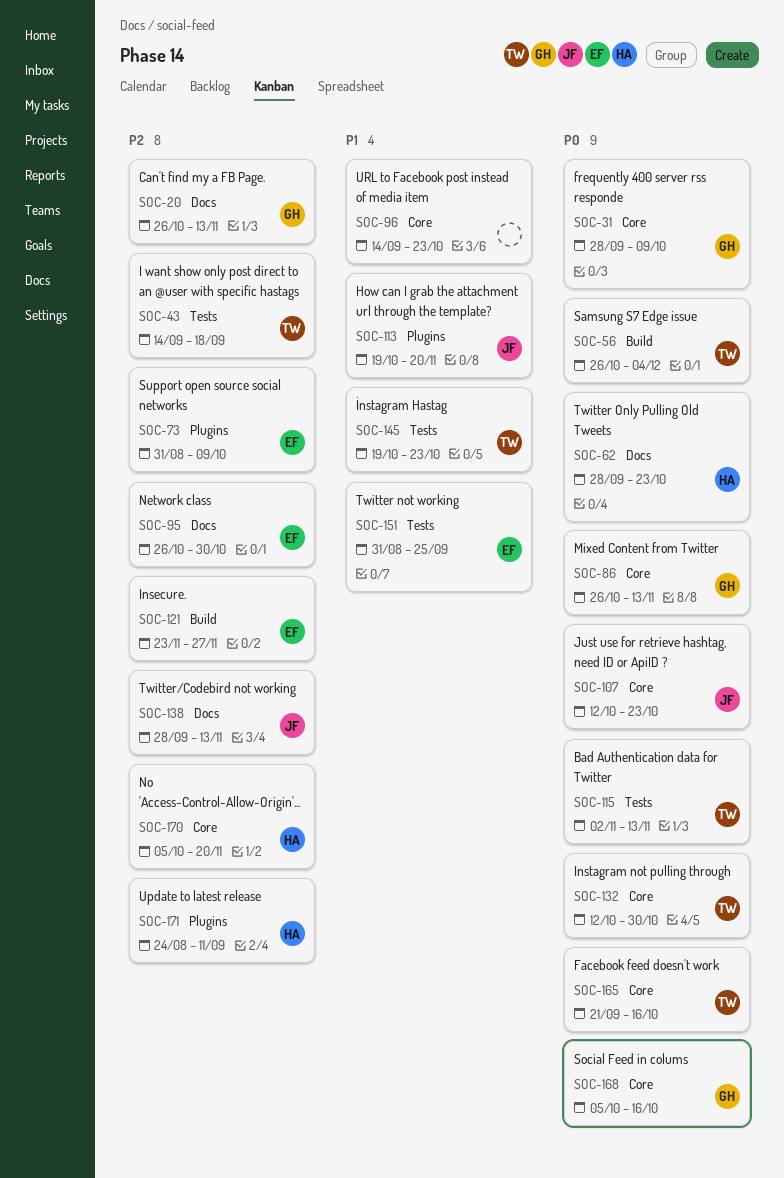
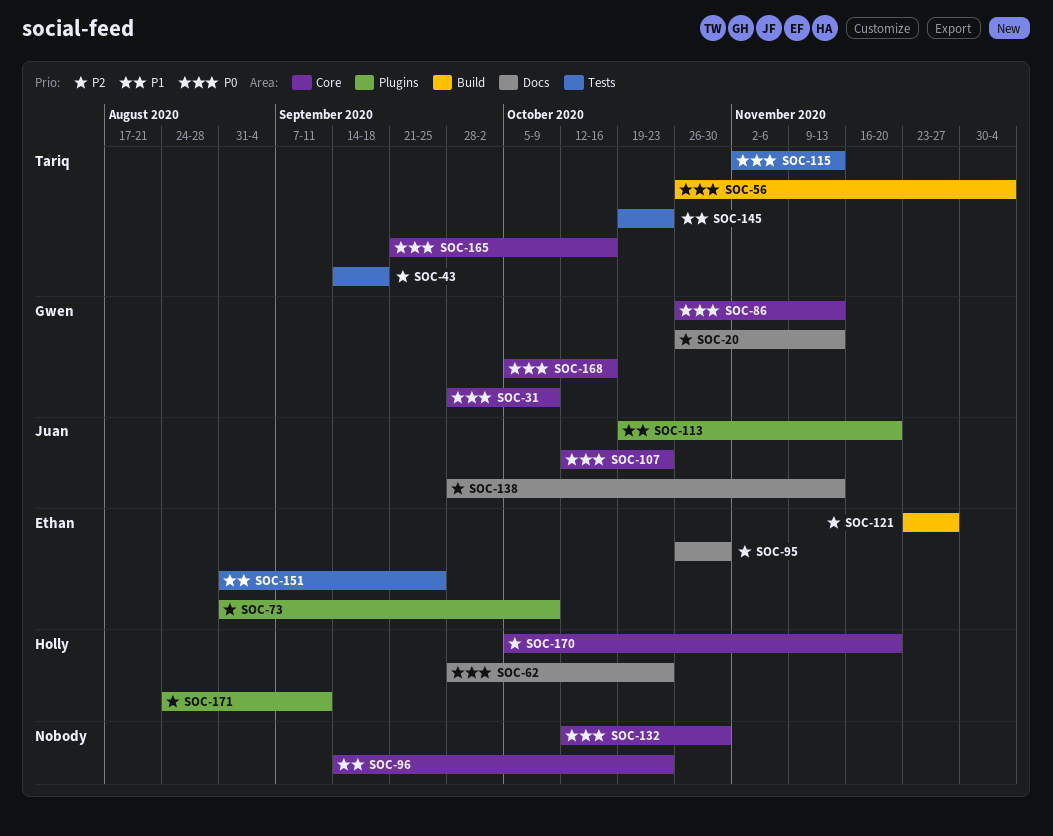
SOC-132, owner: Tariq -> none

